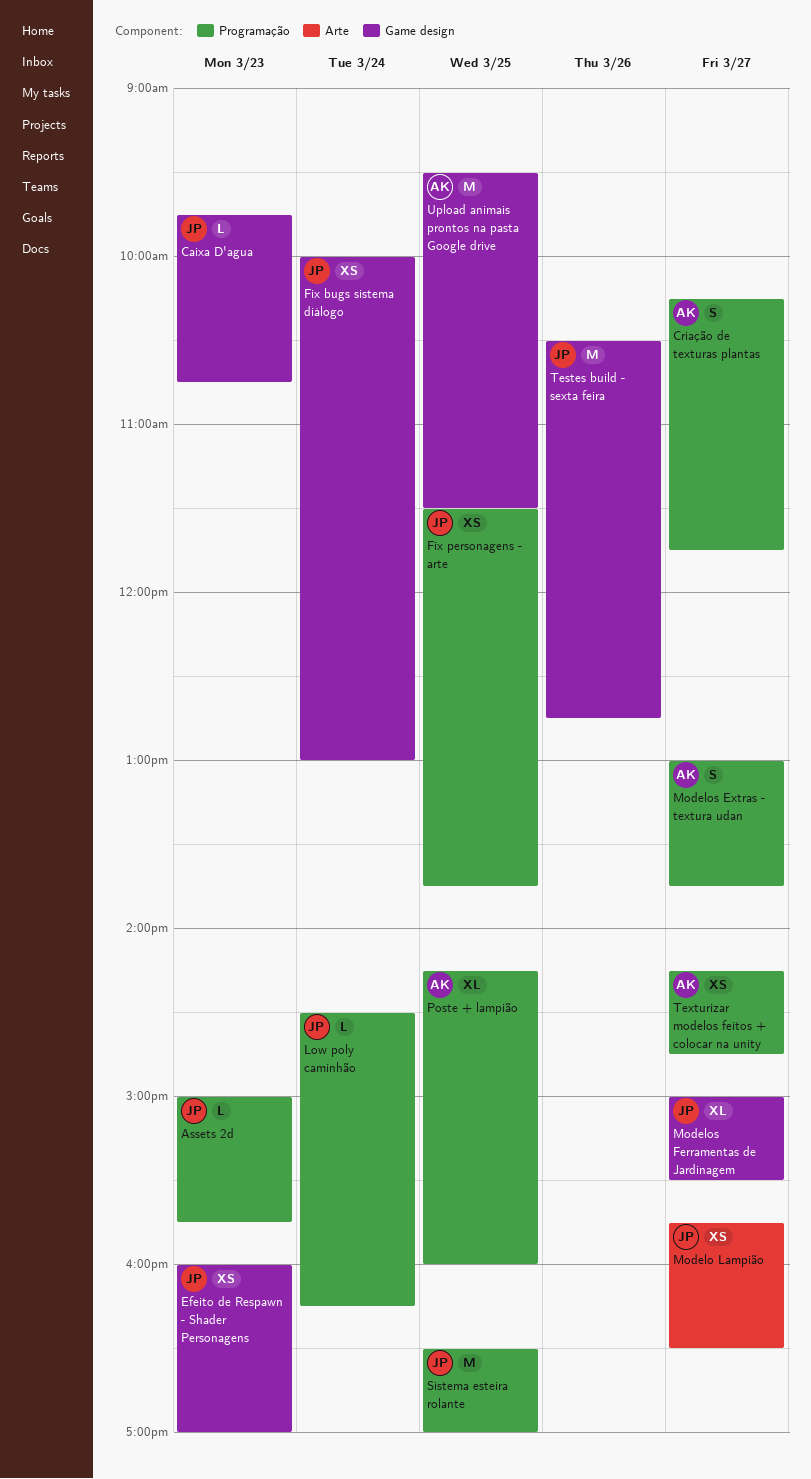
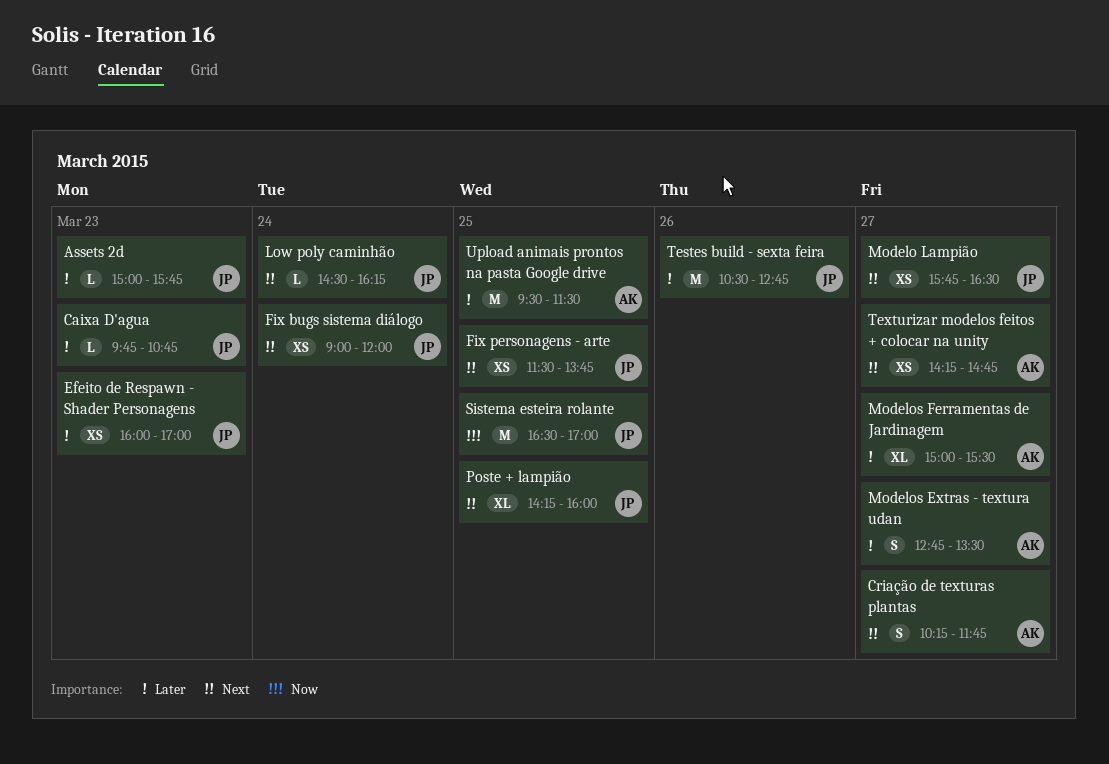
Fix bugs sistema diálogo, begins: 10:00 -> 09:00
Fix bugs sistema diálogo, ends: 13:00 -> 12:00
Modelos Extras - textura udan, begins: 13:00 -> 12:45
Modelos Extras - textura udan, ends: 13:45 -> 13:30
Modelos Ferramentas de Jardinagem, owner: JP -> AK
Poste + lampião, owner: AK -> JP

